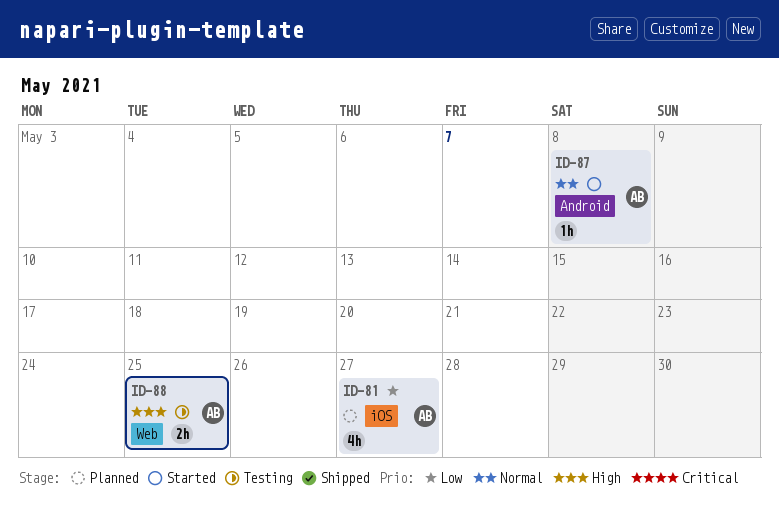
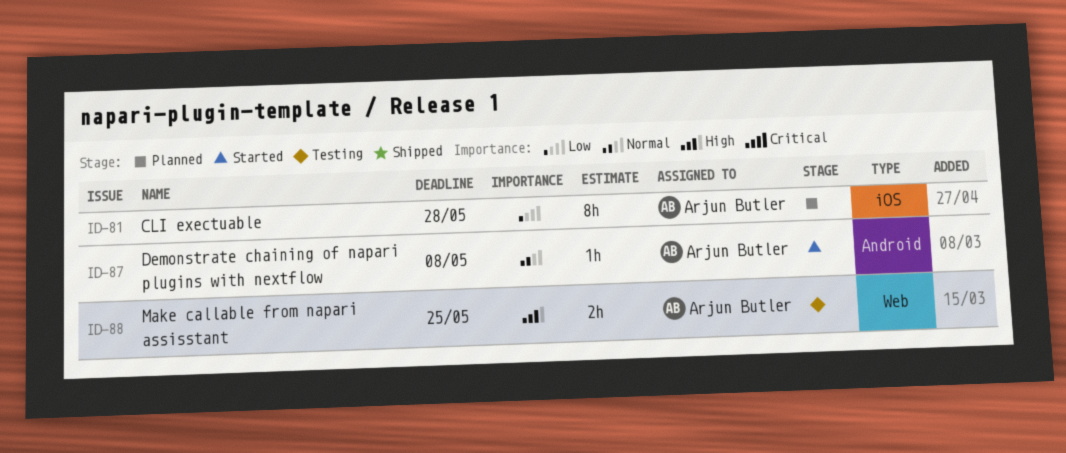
ID-81, estimate: 4h -> 8h
ID-81, due: May 27 -> May 28

